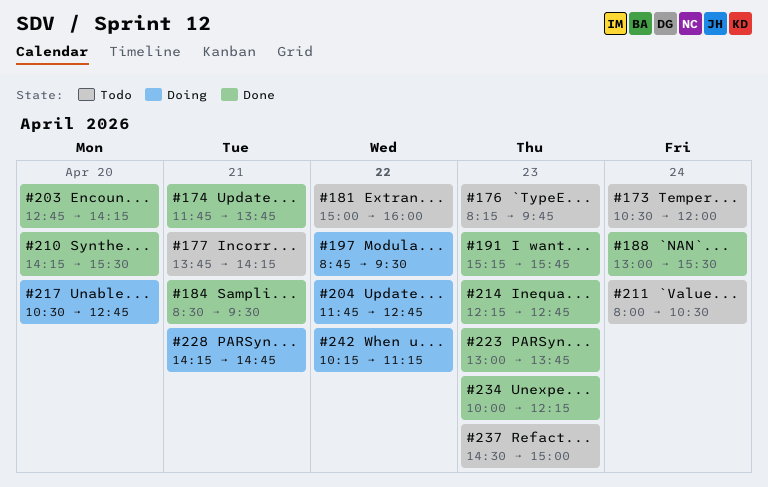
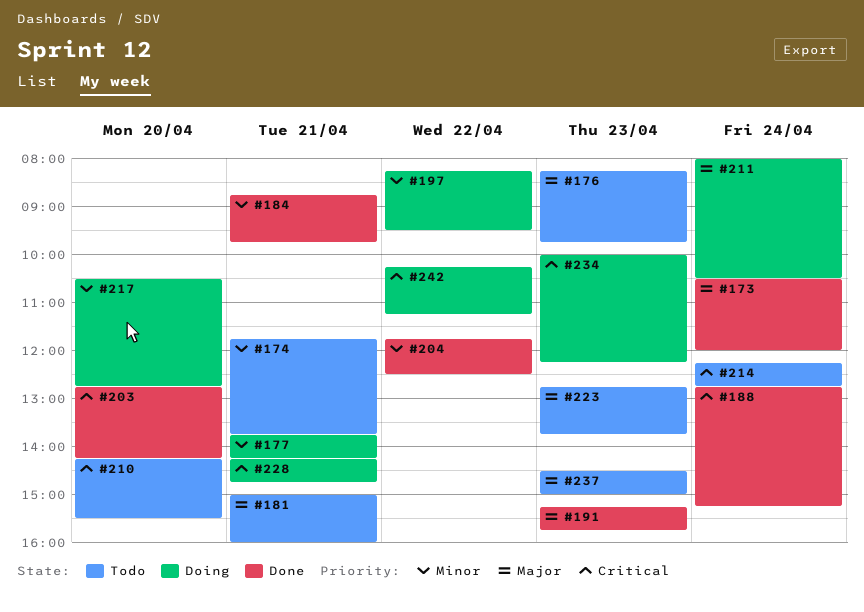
#173, status: Todo -> Done
#174, status: Done -> Todo
#177, status: Todo -> Doing
#181, day: Apr 22 -> Apr 21
#184, begins: 08:30 -> 08:45
#184, ends: 09:30 -> 09:45
#188, begins: 13:00 -> 12:45
#188, ends: 15:30 -> 15:15
#197, begins: 08:45 -> 08:15
#204, status: Doing -> Done
#204, ends: 12:45 -> 12:30
#210, status: Done -> Todo
#211, status: Todo -> Doing
#214, status: Done -> Todo
#214, day: Apr 23 -> Apr 24
#223, status: Done -> Todo
#223, begins: 13:00 -> 12:45
#234, status: Done -> Doing

